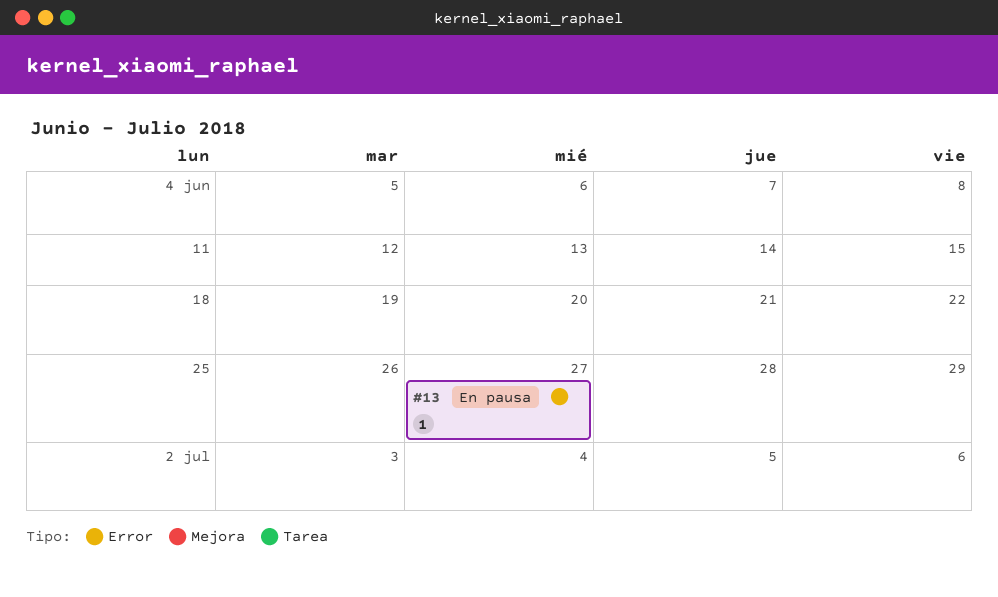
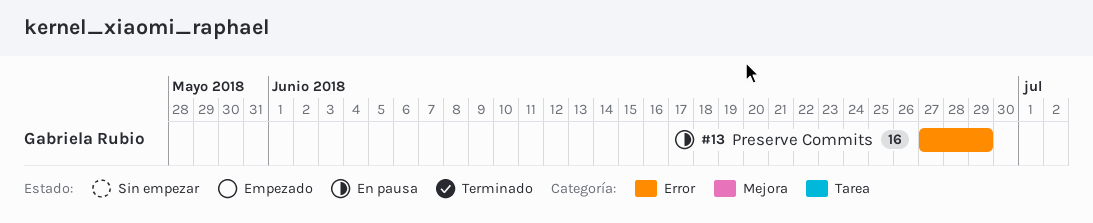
#13, estimate: 1 -> 16
#13, due: Jun 27 -> Jun 29

